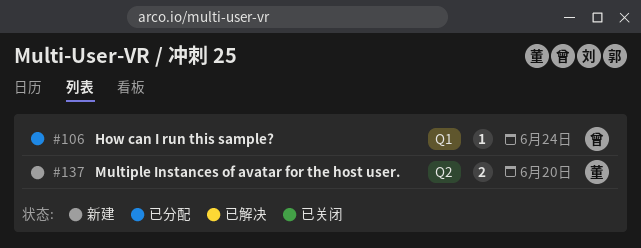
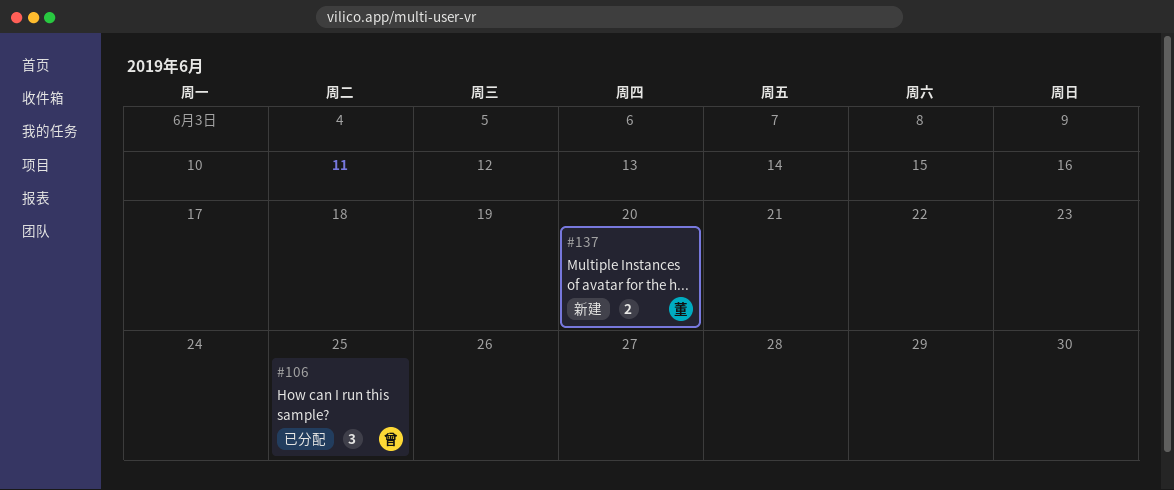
#106, estimate: 1 -> 3
#106, due: Jun 24 -> Jun 25

